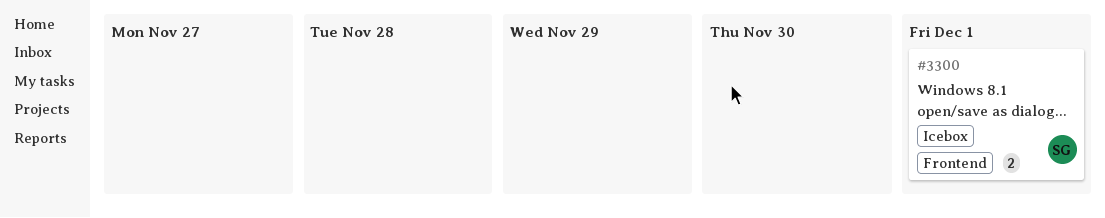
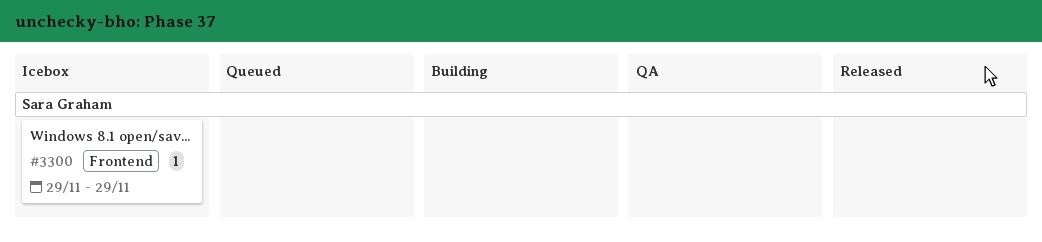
#3300, estimate: 2 -> 1
#3300, due: Dec 1 -> Nov 29

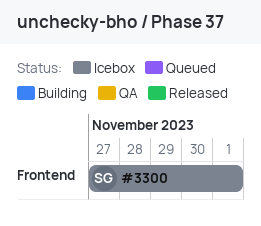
#3300, start: Nov 29 -> Nov 27
#3300, due: Nov 29 -> Dec 1

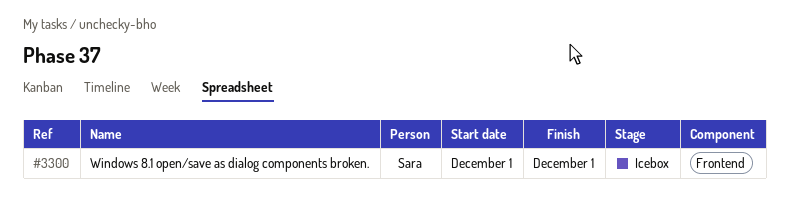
#3300, start: Nov 27 -> Dec 1

